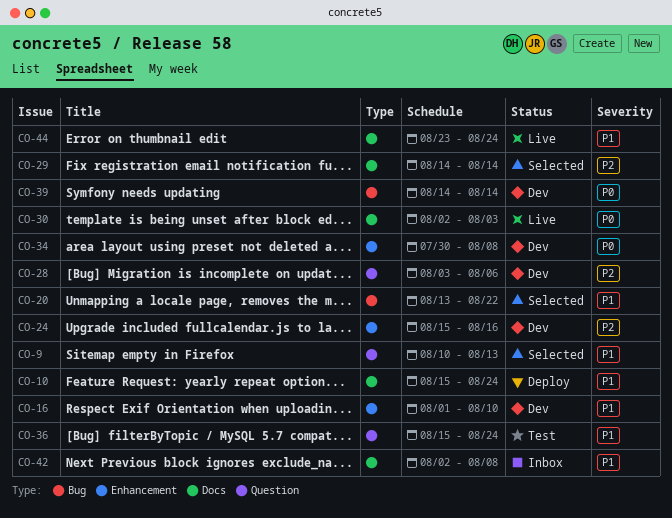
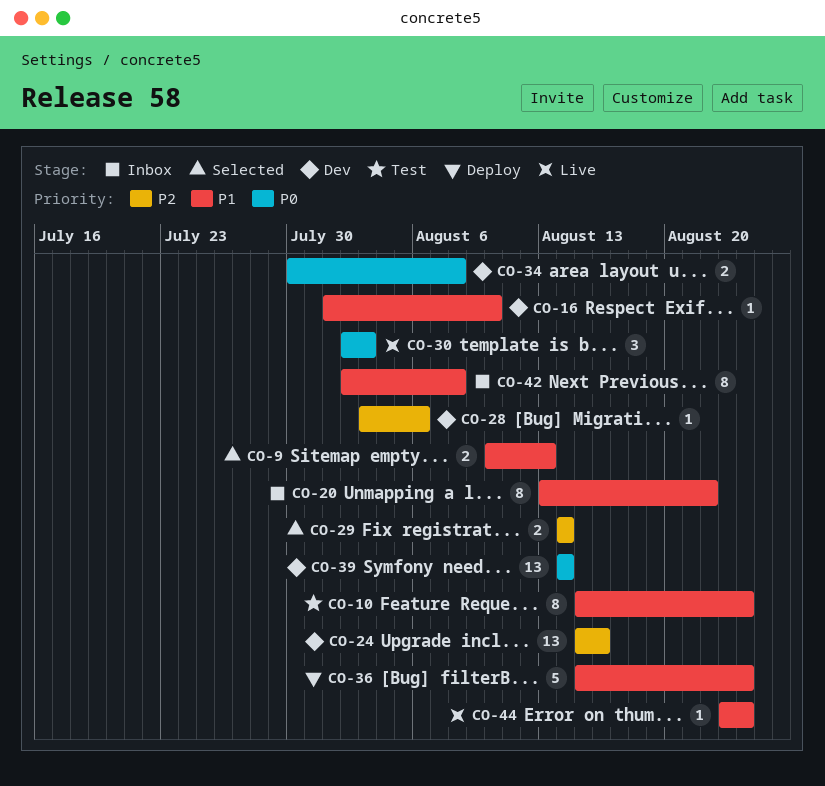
CO-10, status: Deploy -> Test
CO-20, status: Selected -> Inbox
CO-36, status: Test -> Deploy

